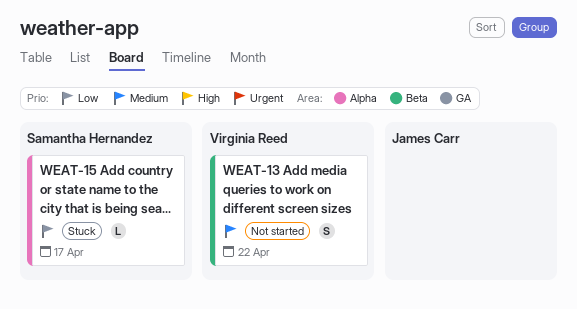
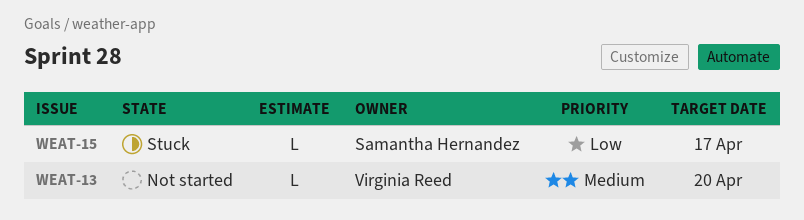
WEAT-13, estimate: S -> L
WEAT-13, due: Apr 22 -> Apr 20

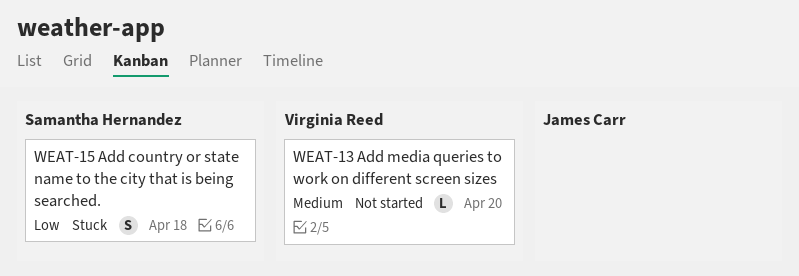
WEAT-15, estimate: L -> S
WEAT-15, due: Apr 17 -> Apr 18

